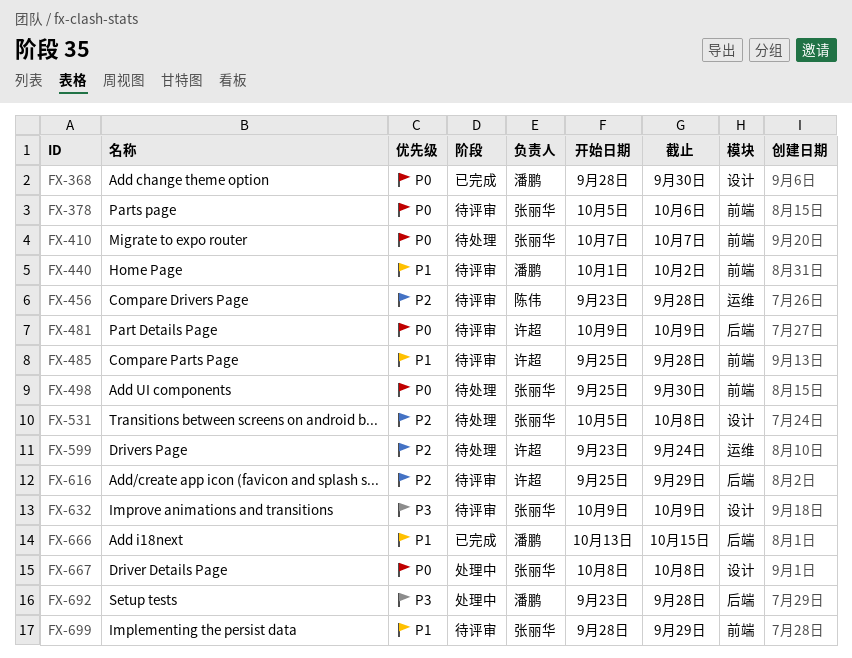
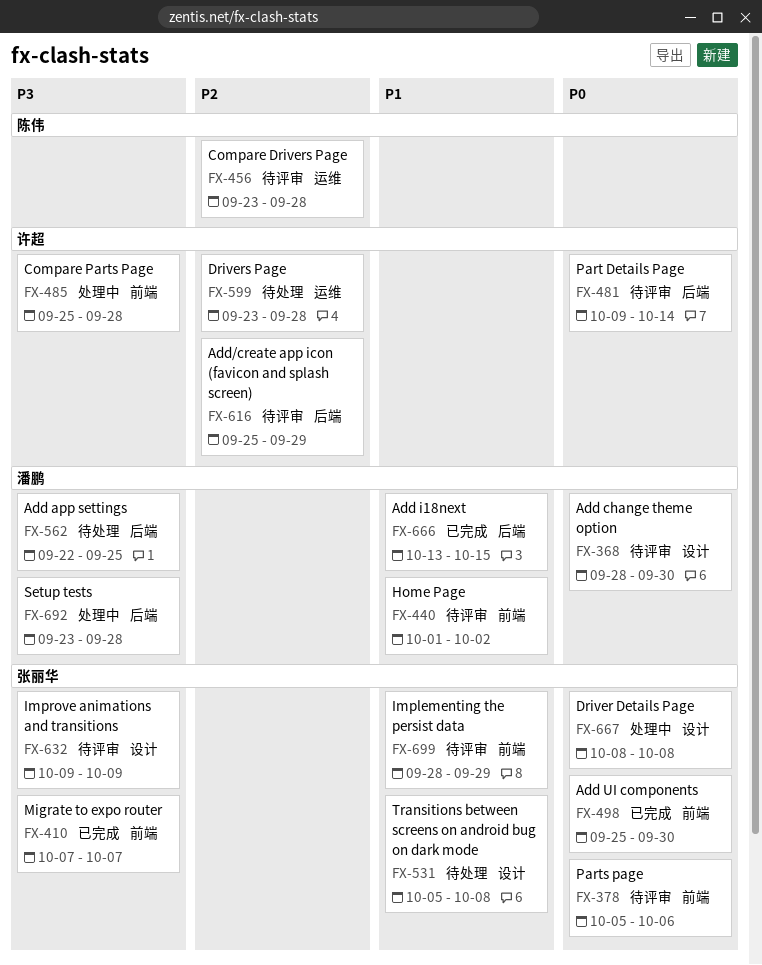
FX-368, status: 已完成 -> 待评审
FX-410, status: 待处理 -> 已完成
FX-410, priority: P0 -> P3
FX-481, due: Oct 9 -> Oct 14
FX-485, status: 待评审 -> 处理中
FX-485, priority: P1 -> P3
FX-498, status: 待处理 -> 已完成
FX-531, priority: P2 -> P1
FX-562: none -> present
FX-599, due: Sep 24 -> Sep 28

